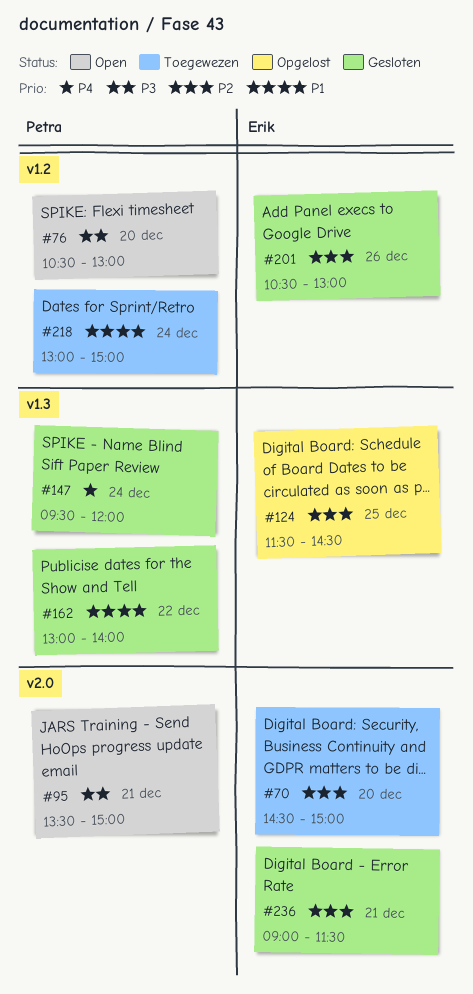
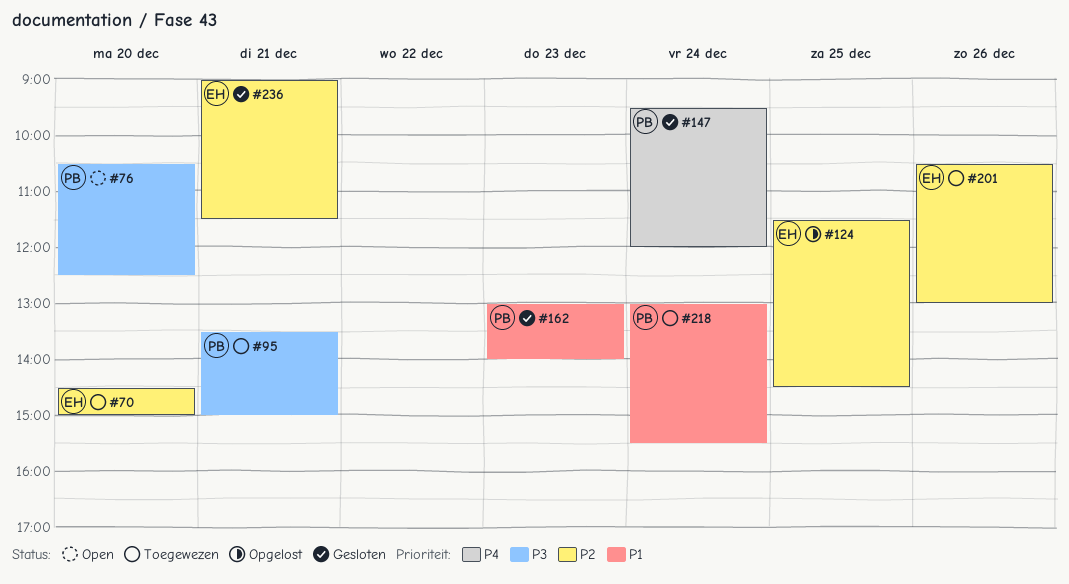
#76, ends: 13:00 -> 12:30
#95, status: Open -> Toegewezen
#162, day: Dec 22 -> Dec 23
#201, status: Gesloten -> Toegewezen
#218, ends: 15:00 -> 15:30

